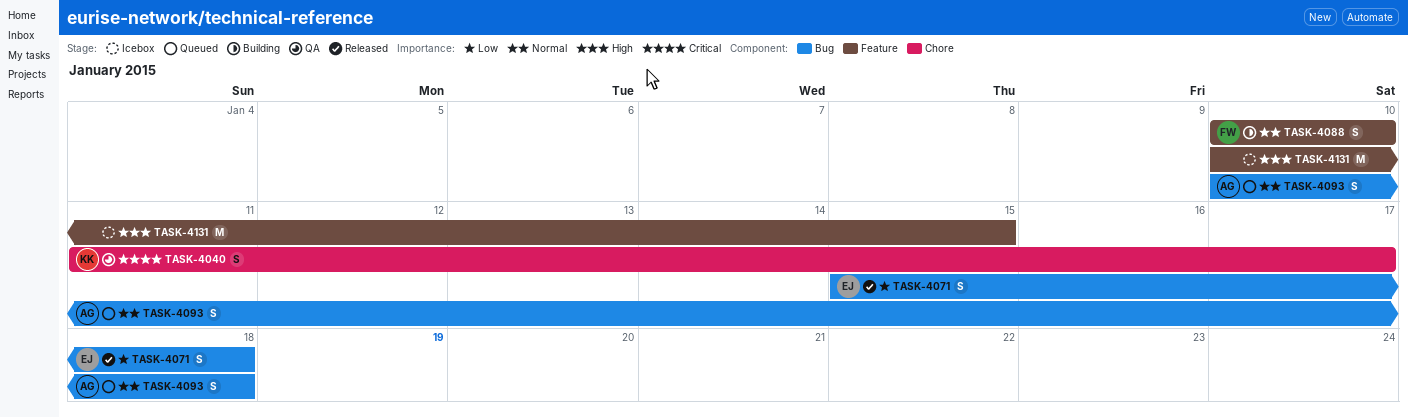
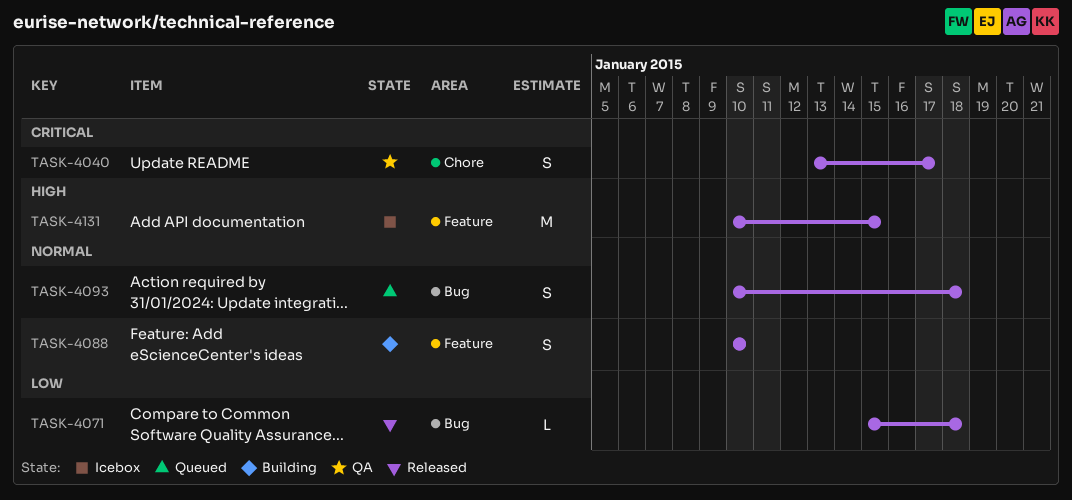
TASK-4040, start: Jan 11 -> Jan 13
TASK-4071, estimate: S -> L

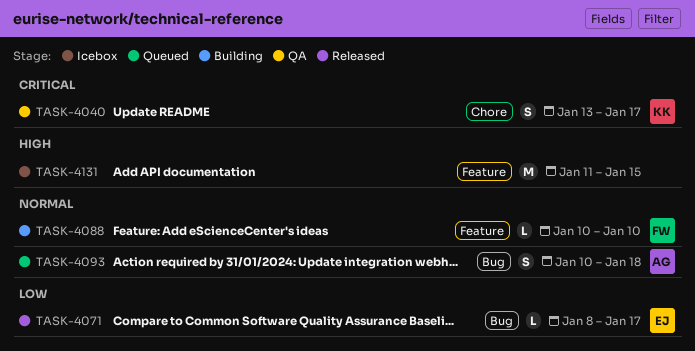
TASK-4071, start: Jan 15 -> Jan 8
TASK-4071, due: Jan 18 -> Jan 17
TASK-4088, estimate: S -> L
TASK-4131, start: Jan 10 -> Jan 11

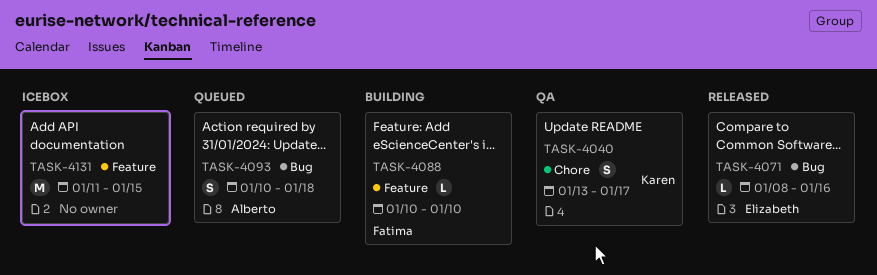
TASK-4071, due: Jan 17 -> Jan 16

